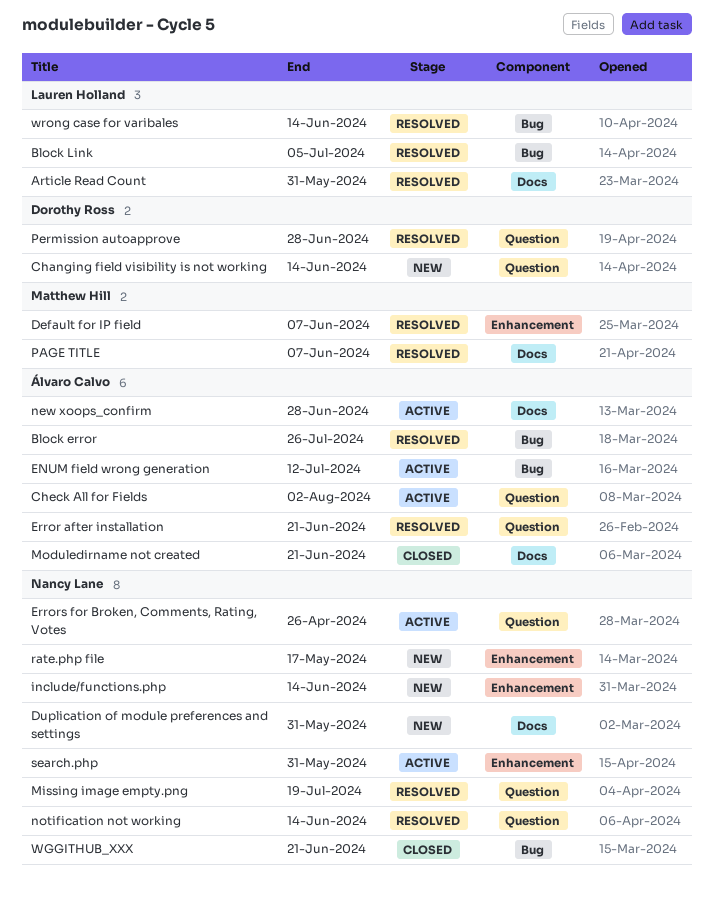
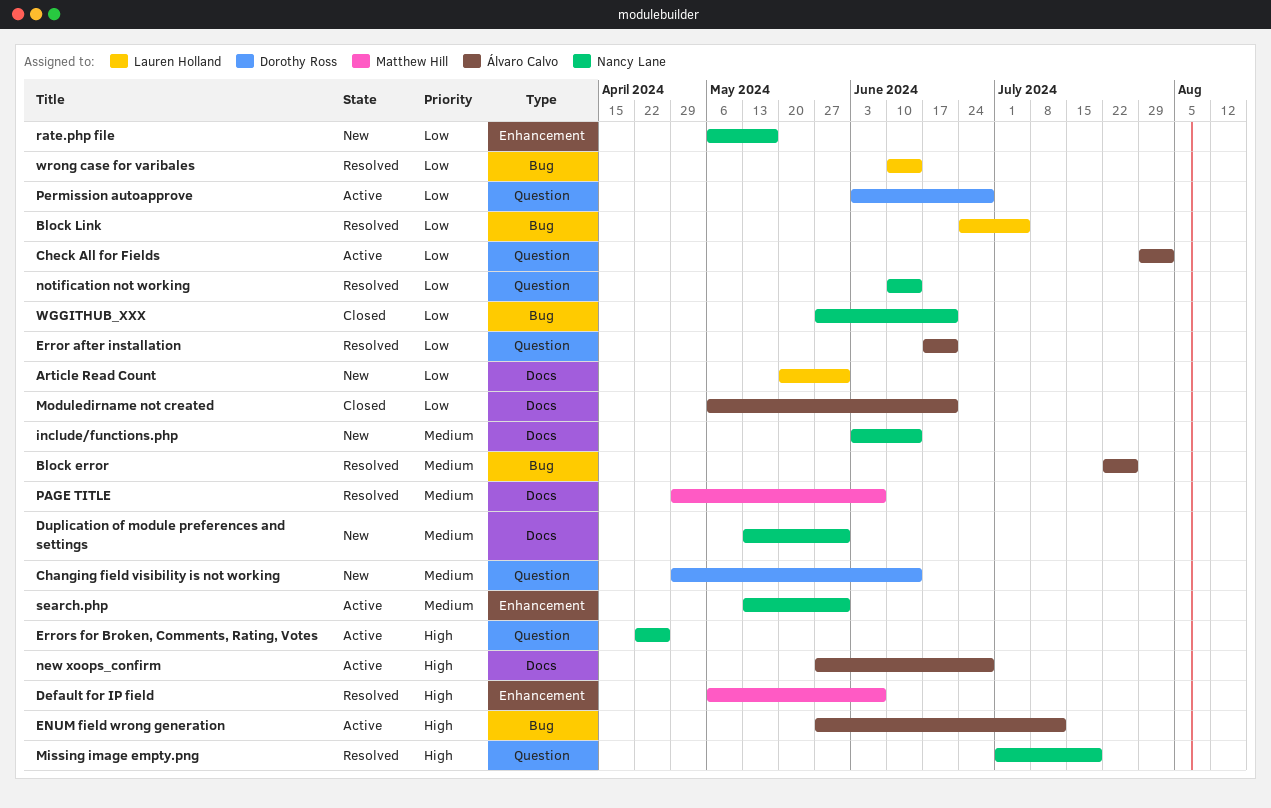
Article Read Count, status: Resolved -> New
include/functions.php, label: Enhancement -> Docs
Permission autoapprove, status: Resolved -> Active

